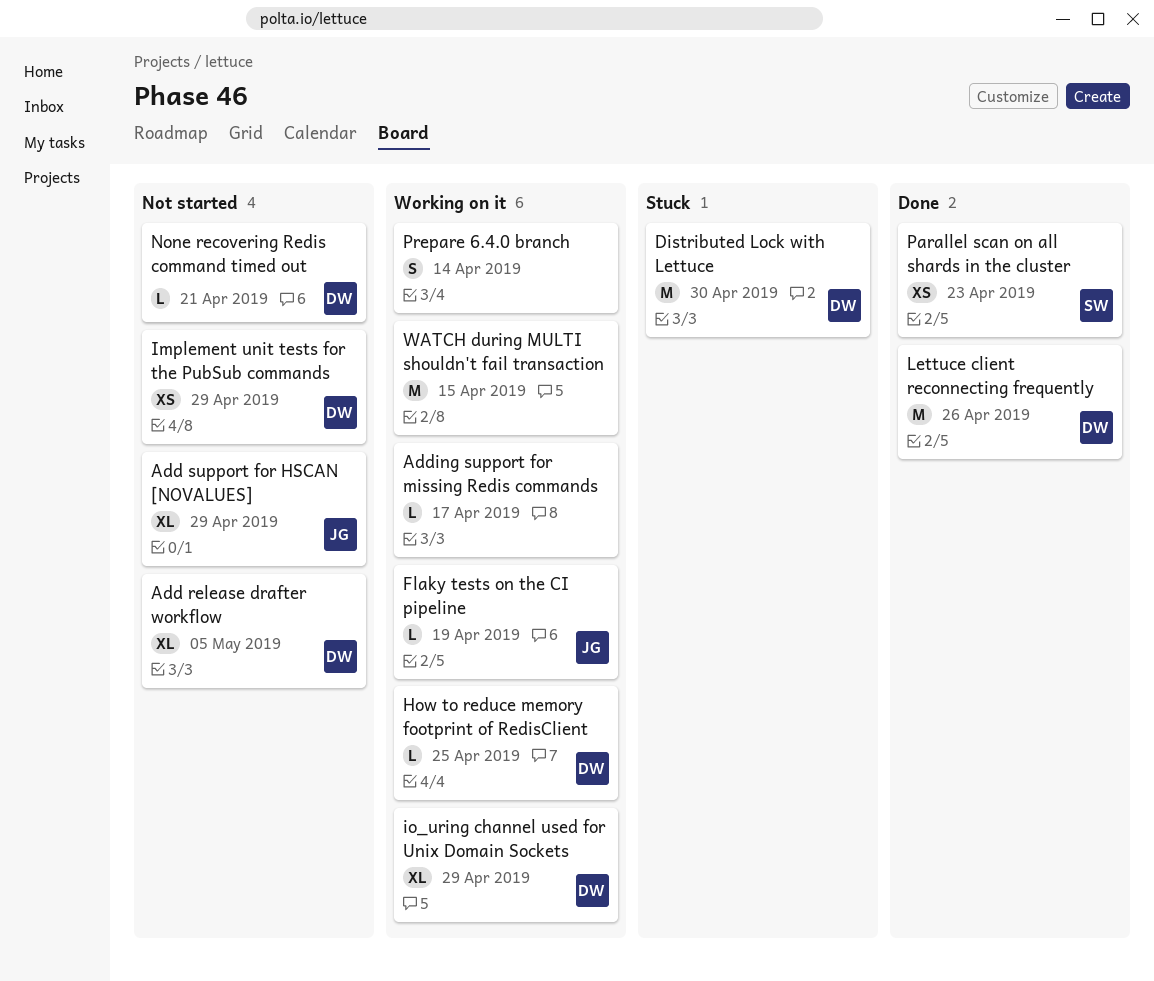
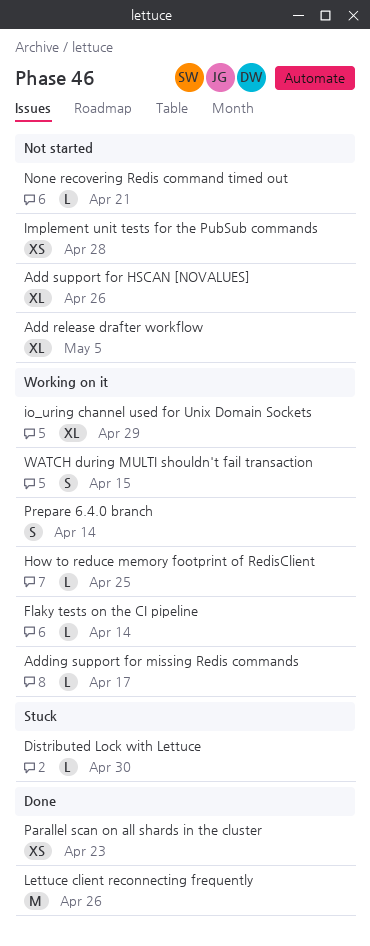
Add support for HSCAN [NOVALUES], due: Apr 29 -> Apr 26
Distributed Lock with Lettuce, estimate: M -> L
Flaky tests on the CI pipeline, due: Apr 19 -> Apr 14
Implement unit tests for the PubSub commands, due: Apr 29 -> Apr 28
WATCH during MULTI shouldn't fail transaction, estimate: M -> S

